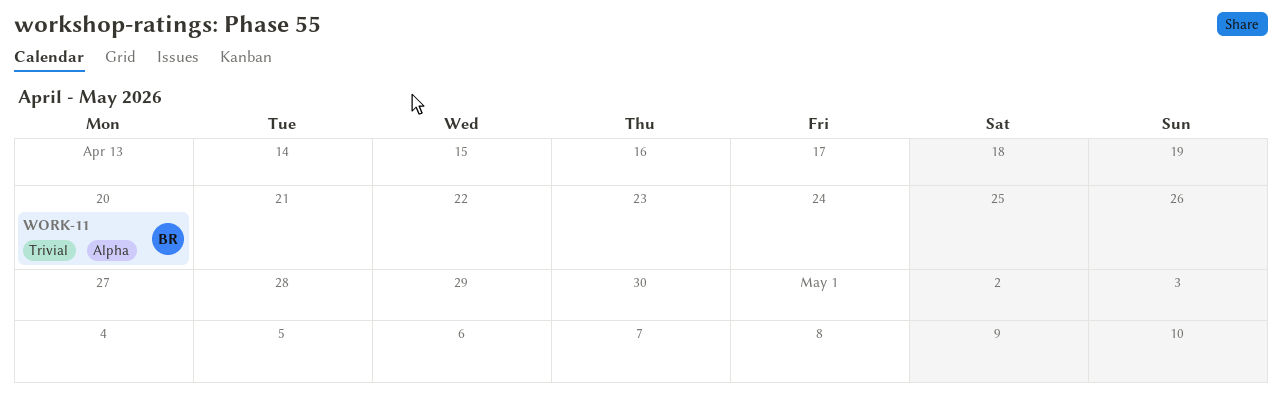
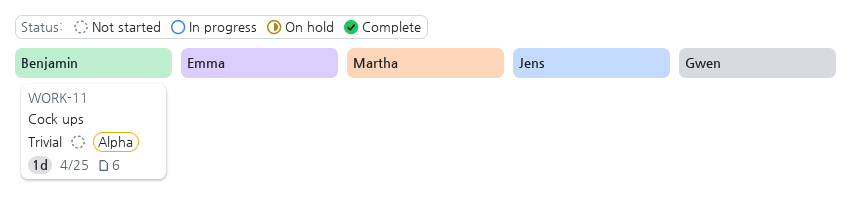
WORK-11, due: Apr 20 -> Apr 25

